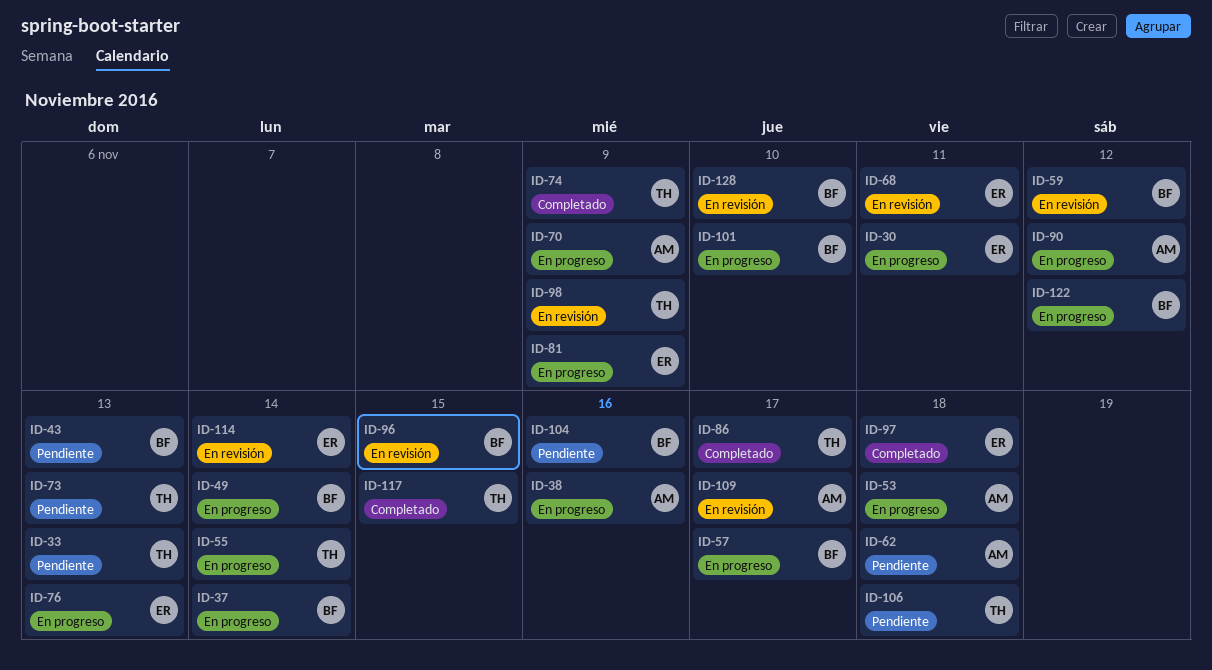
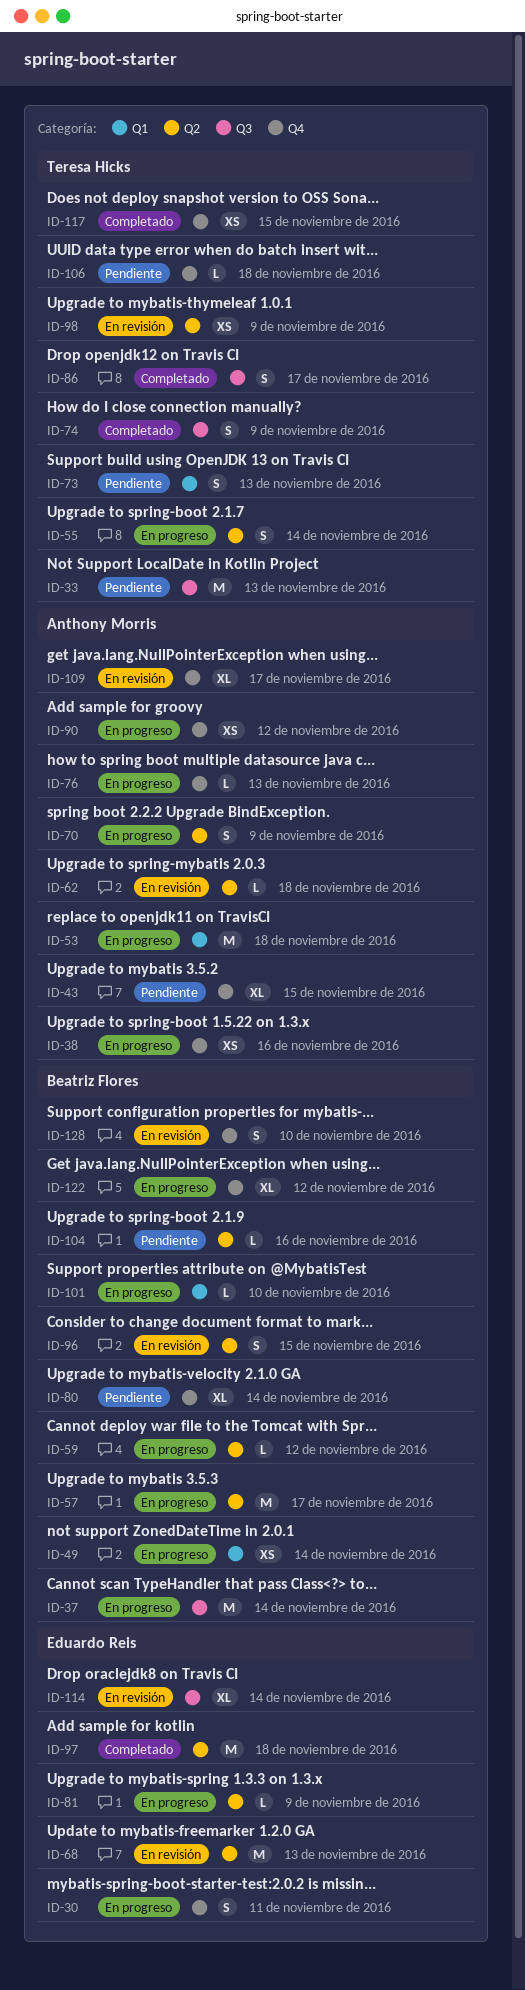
ID-43, owner: Beatriz Flores -> Anthony Morris
ID-43, due: Nov 13 -> Nov 15
ID-59, status: En revisión -> En progreso
ID-62, status: Pendiente -> En revisión
ID-68, due: Nov 11 -> Nov 13
ID-76, owner: Eduardo Reis -> Anthony Morris
ID-80: none -> present

